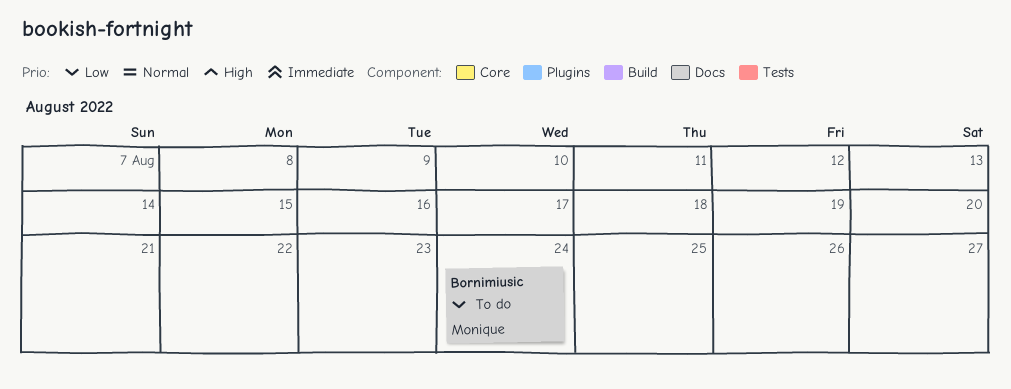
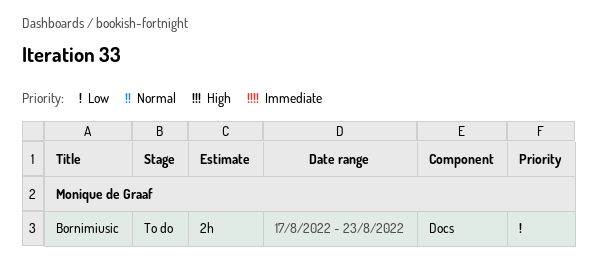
Bornimiusic, due: Aug 24 -> Aug 23

